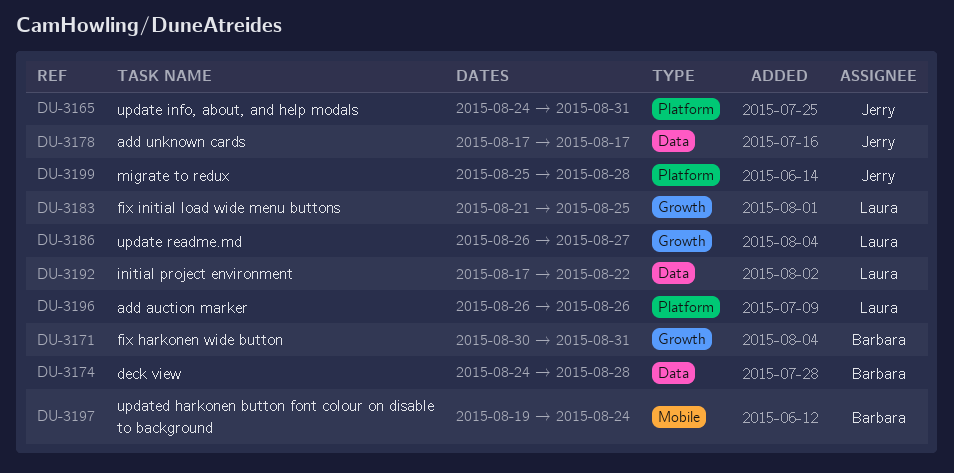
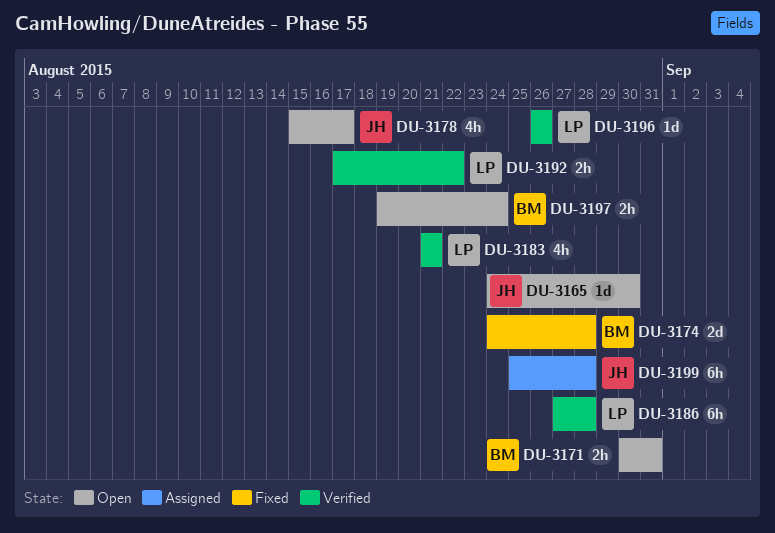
DU-3165, due: Aug 31 -> Aug 30
DU-3178, start: Aug 17 -> Aug 15
DU-3183, due: Aug 25 -> Aug 21
DU-3186, start: Aug 26 -> Aug 27
DU-3186, due: Aug 27 -> Aug 28

